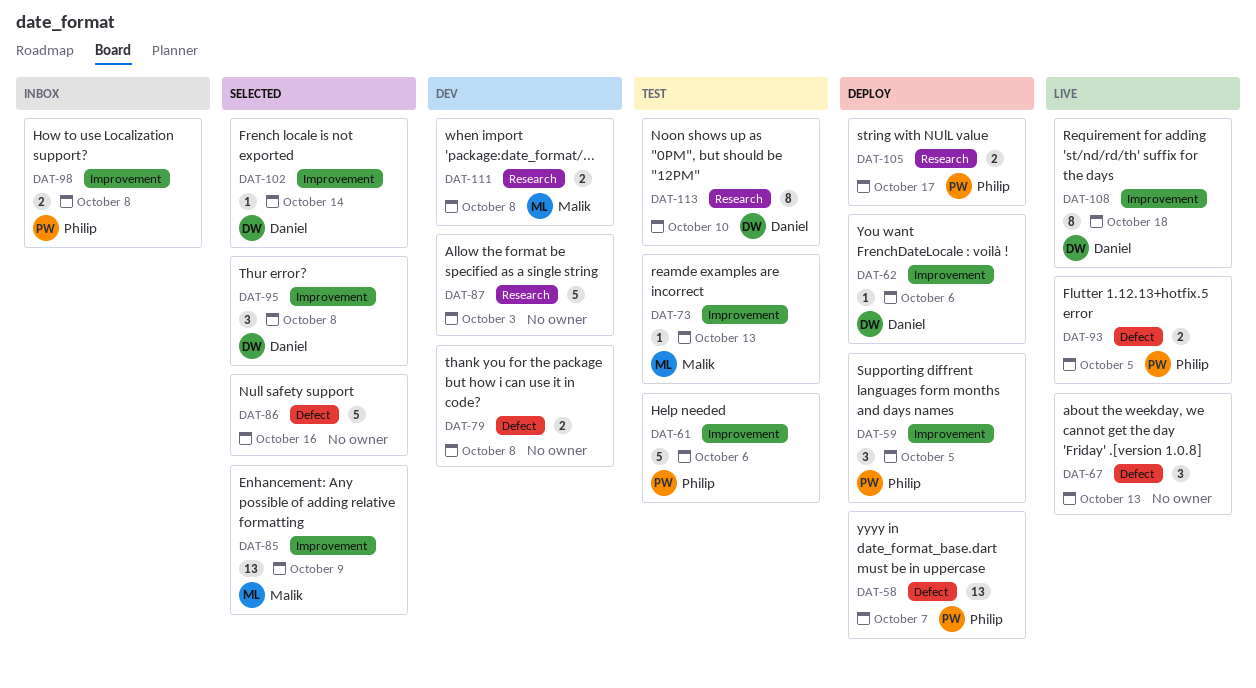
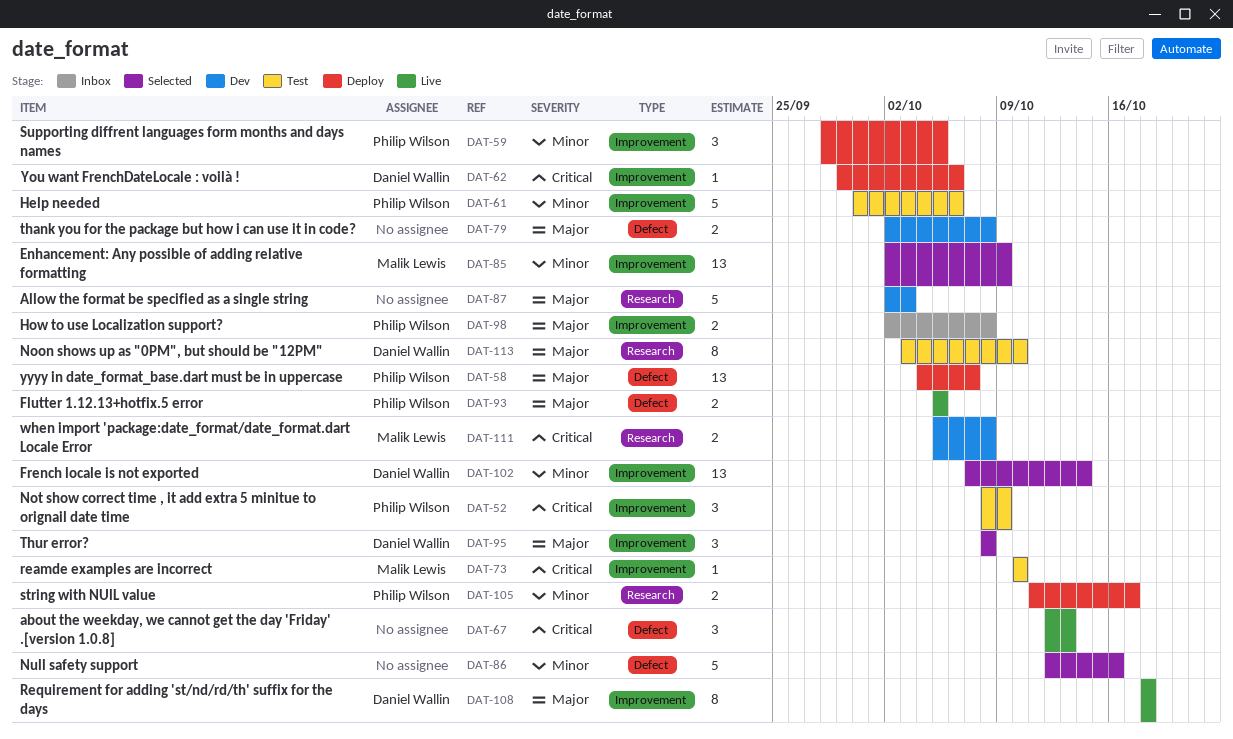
DAT-52: none -> present
DAT-73, due: Oct 13 -> Oct 10
DAT-102, estimate: 1 -> 13

